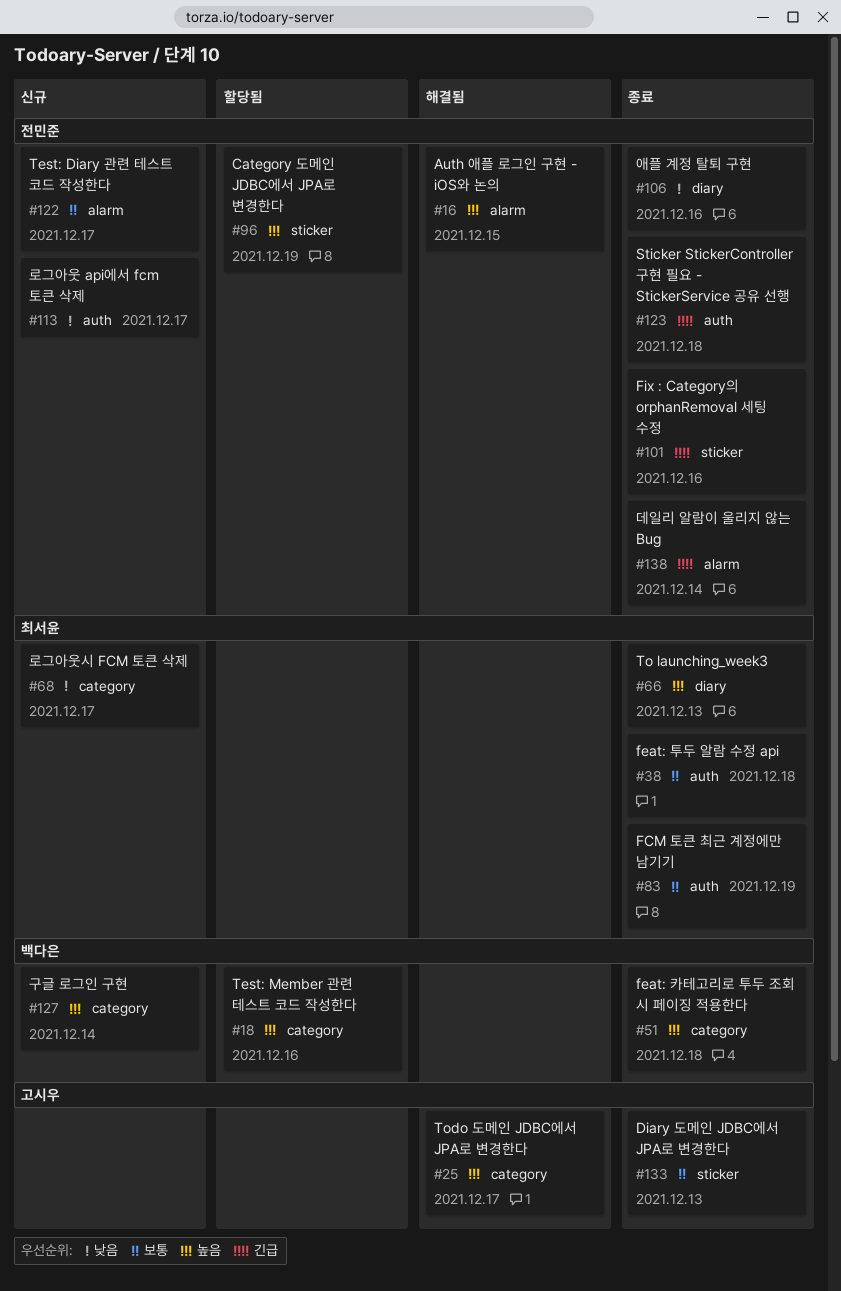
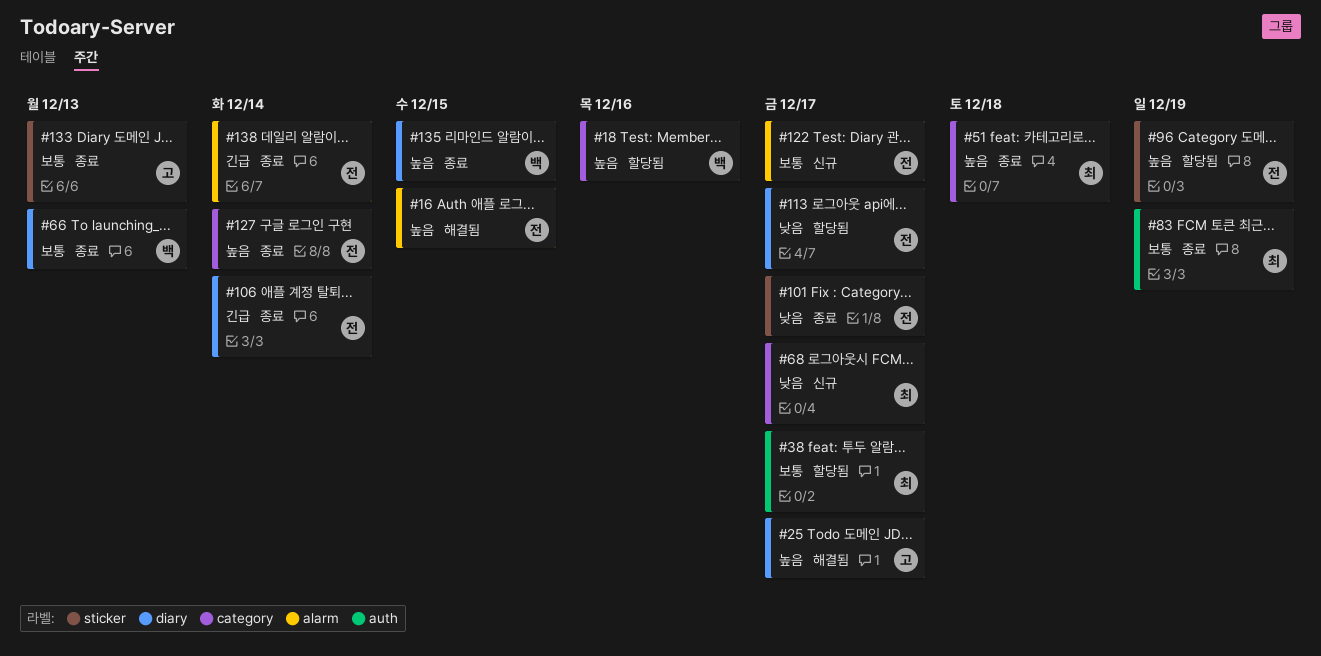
#25, label: category -> diary
#38, status: 종료 -> 할당됨
#38, due: Dec 18 -> Dec 17
#51, owner: 백다은 -> 최서윤
#66, owner: 최서윤 -> 백다은
#66, priority: 높음 -> 보통
#101, priority: 긴급 -> 낮음
#101, due: Dec 16 -> Dec 17
#106, priority: 낮음 -> 긴급
#106, due: Dec 16 -> Dec 14
#113, status: 신규 -> 할당됨
#113, label: auth -> diary
#123: present -> none
#127, status: 신규 -> 종료
#127, owner: 백다은 -> 전민준
#135: none -> present

